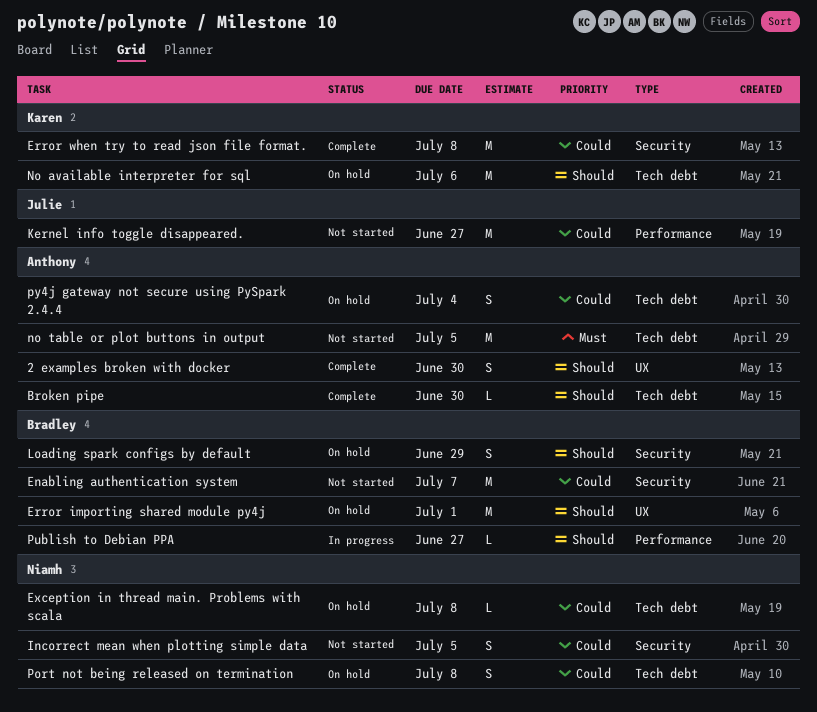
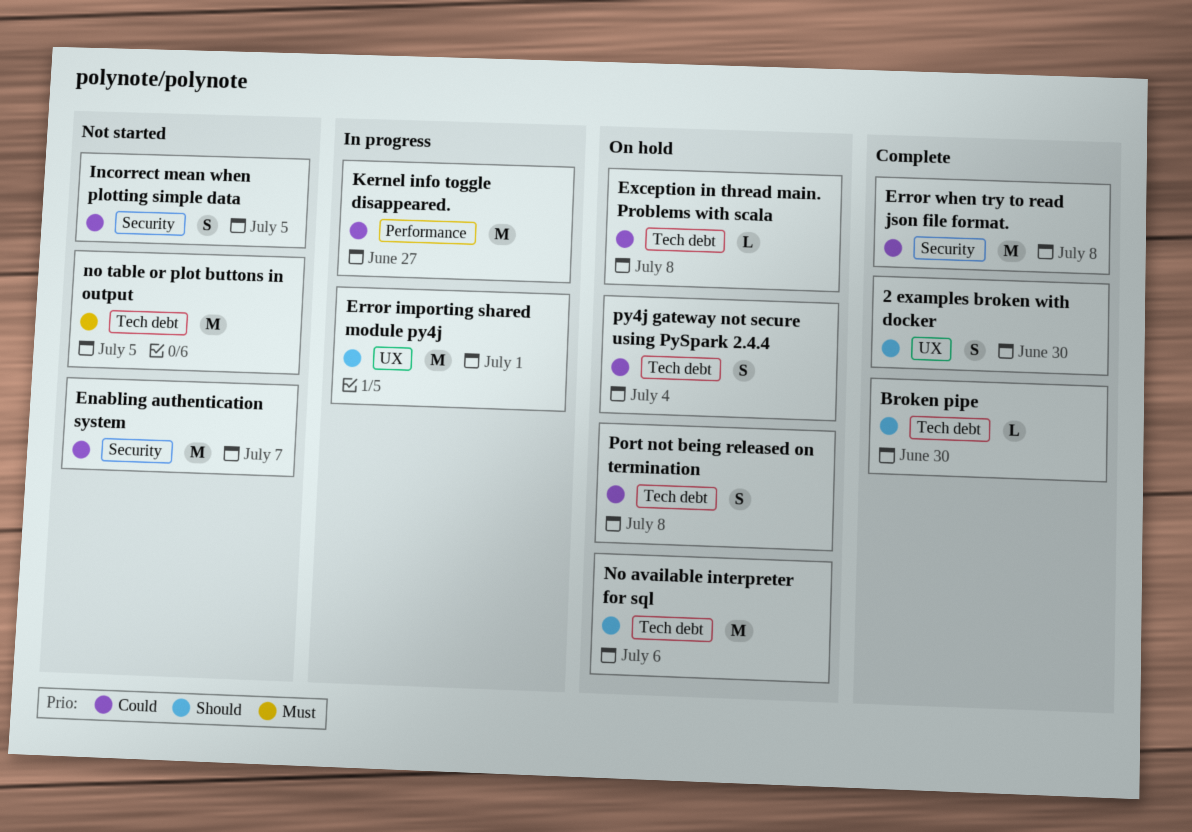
Error importing shared module py4j, status: On hold -> In progress
Kernel info toggle disappeared., status: Not started -> In progress
Loading spark configs by default: present -> none
Publish to Debian PPA: present -> none

